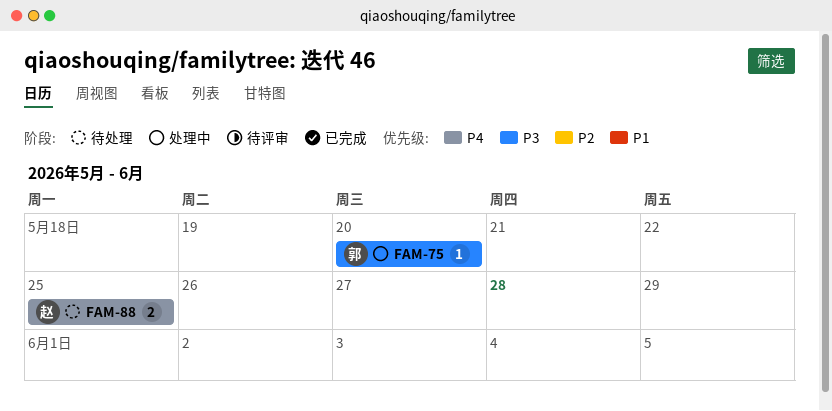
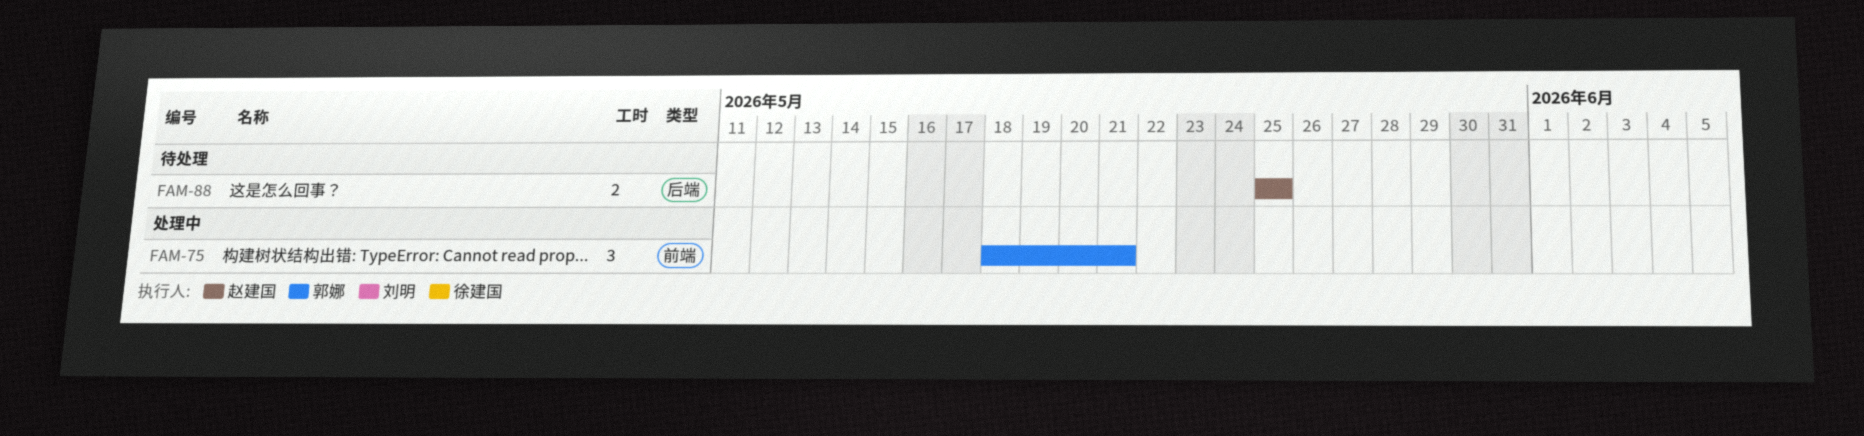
FAM-75, estimate: 1 -> 3
FAM-75, start: May 20 -> May 18
FAM-75, due: May 20 -> May 21

